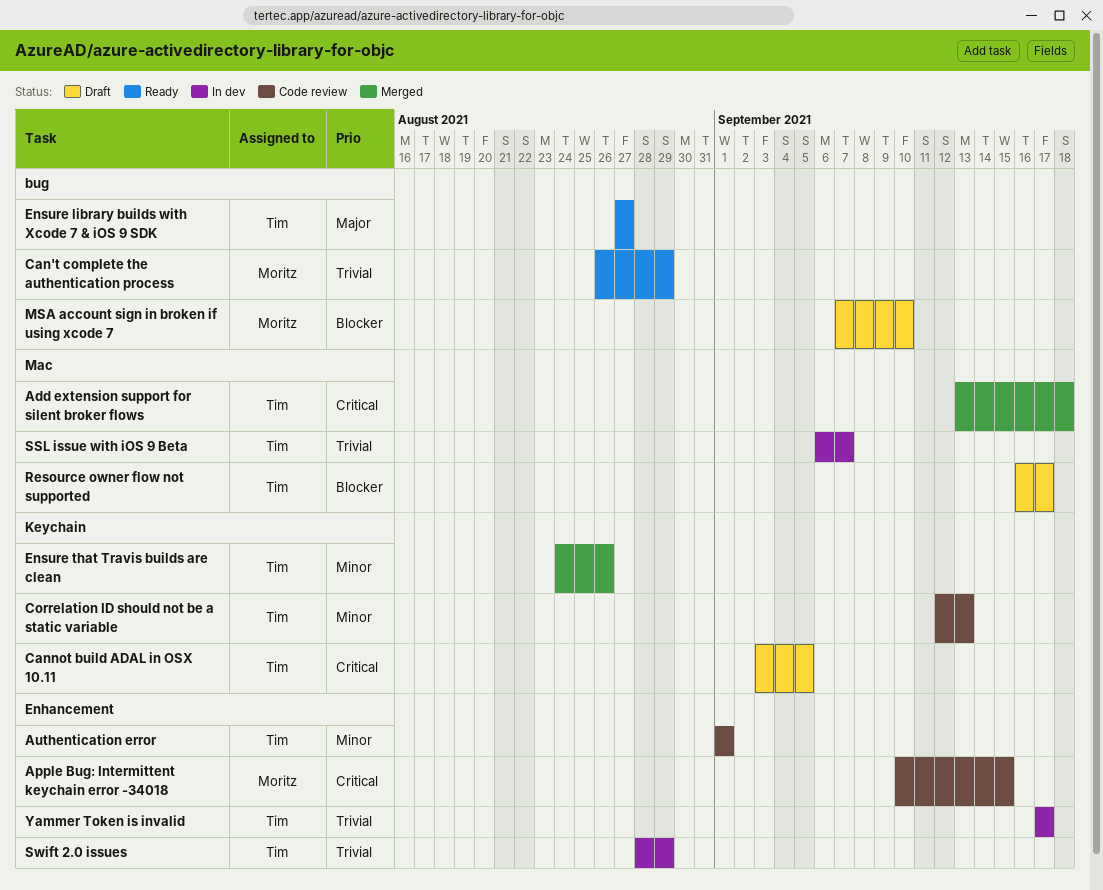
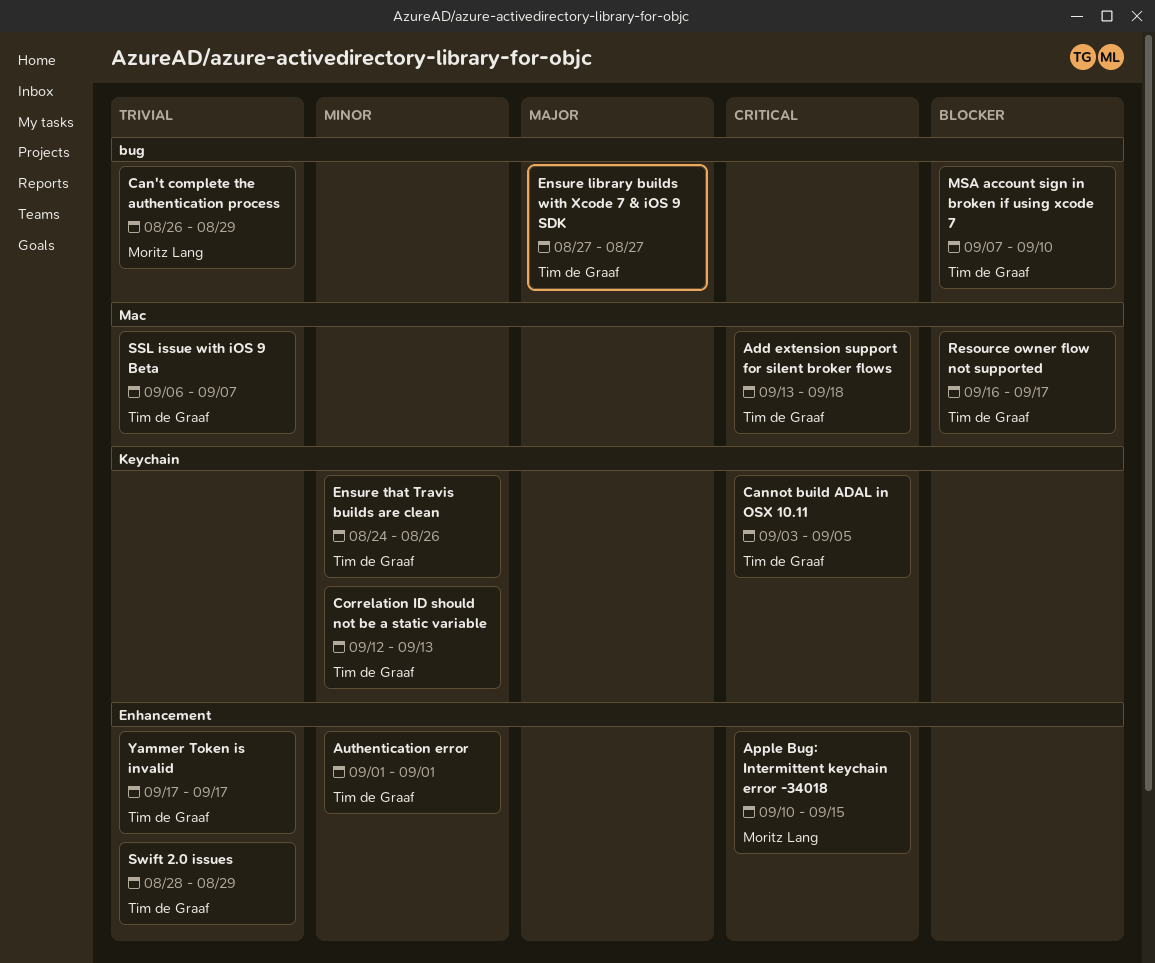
MSA account sign in broken if using xcode 7, owner: Moritz Lang -> Tim de Graaf

